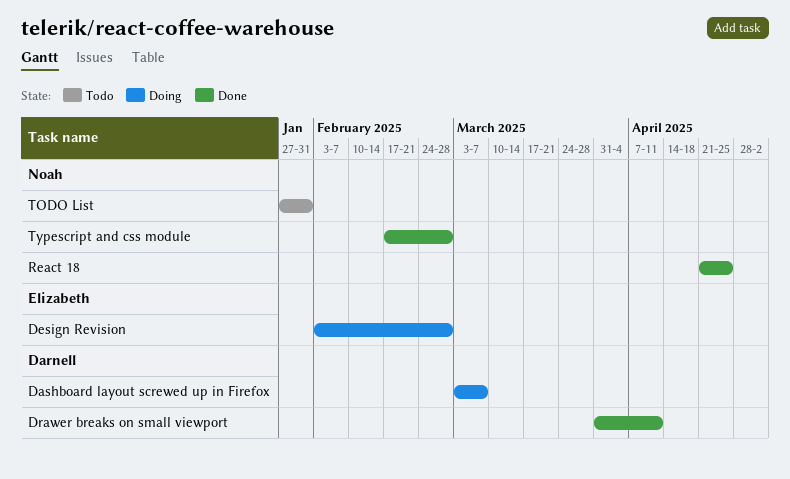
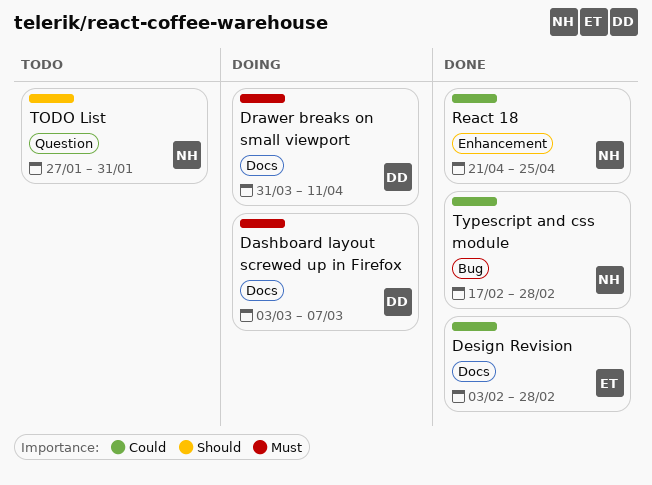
Design Revision, status: Doing -> Done
Drawer breaks on small viewport, status: Done -> Doing

